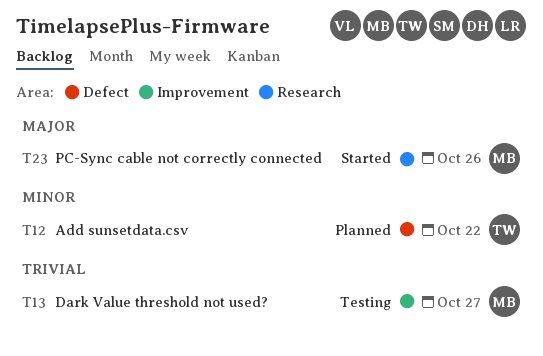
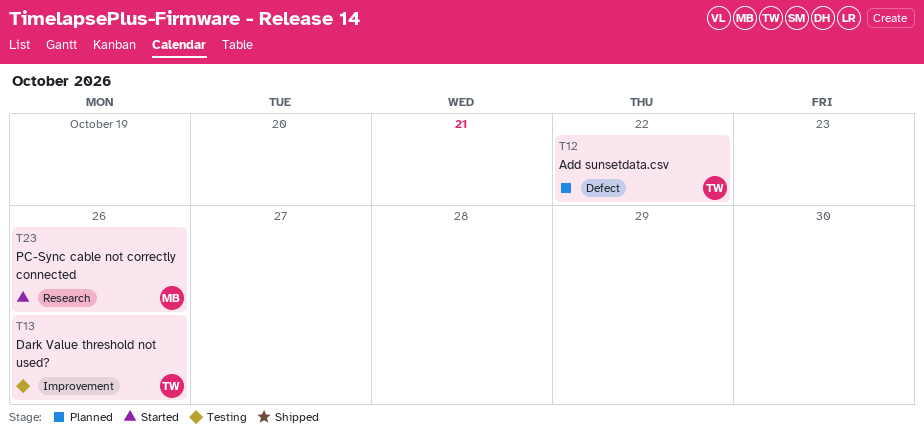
T13, owner: MB -> TW
T13, due: Oct 27 -> Oct 26

